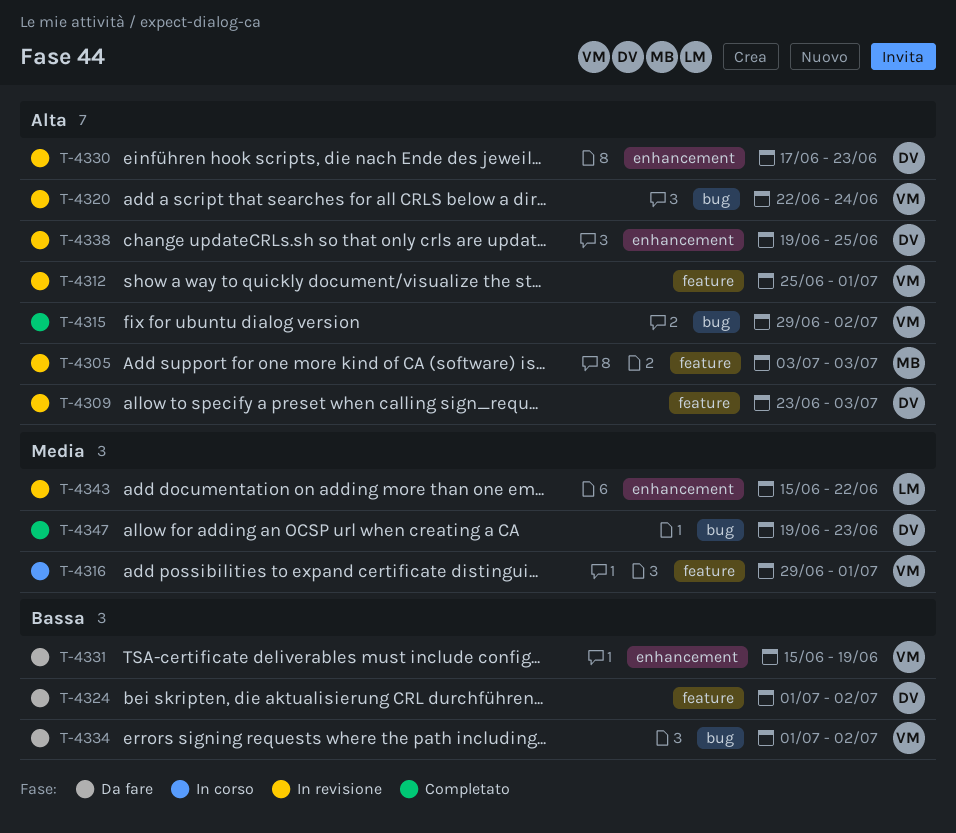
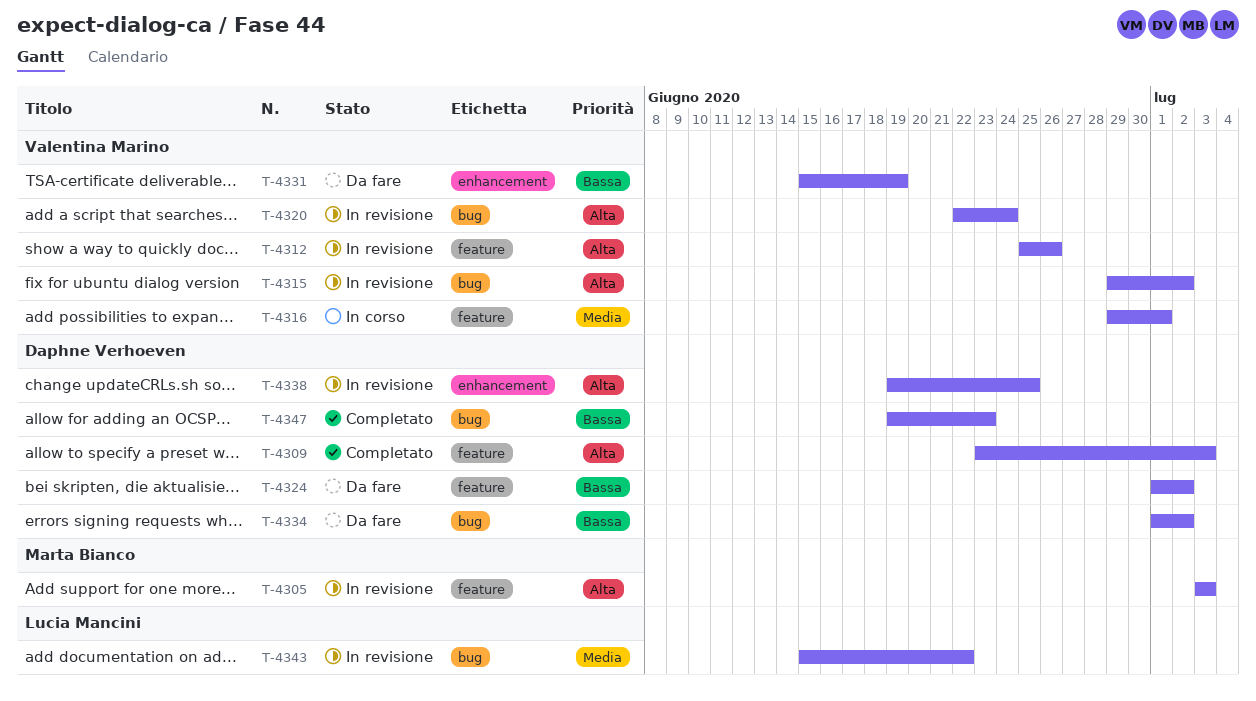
T-4309, status: In revisione -> Completato
T-4312, due: Jul 1 -> Jun 26
T-4315, status: Completato -> In revisione
T-4330: present -> none
T-4334, owner: Valentina Marino -> Daphne Verhoeven
T-4343, label: enhancement -> bug
T-4347, priority: Media -> Bassa

